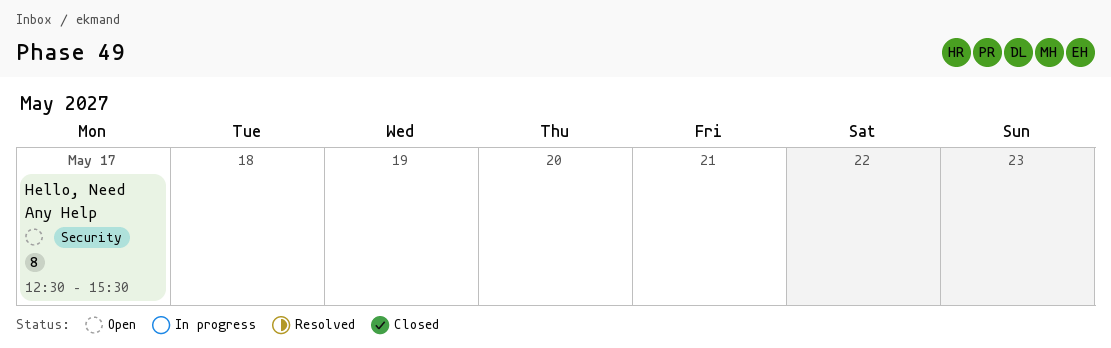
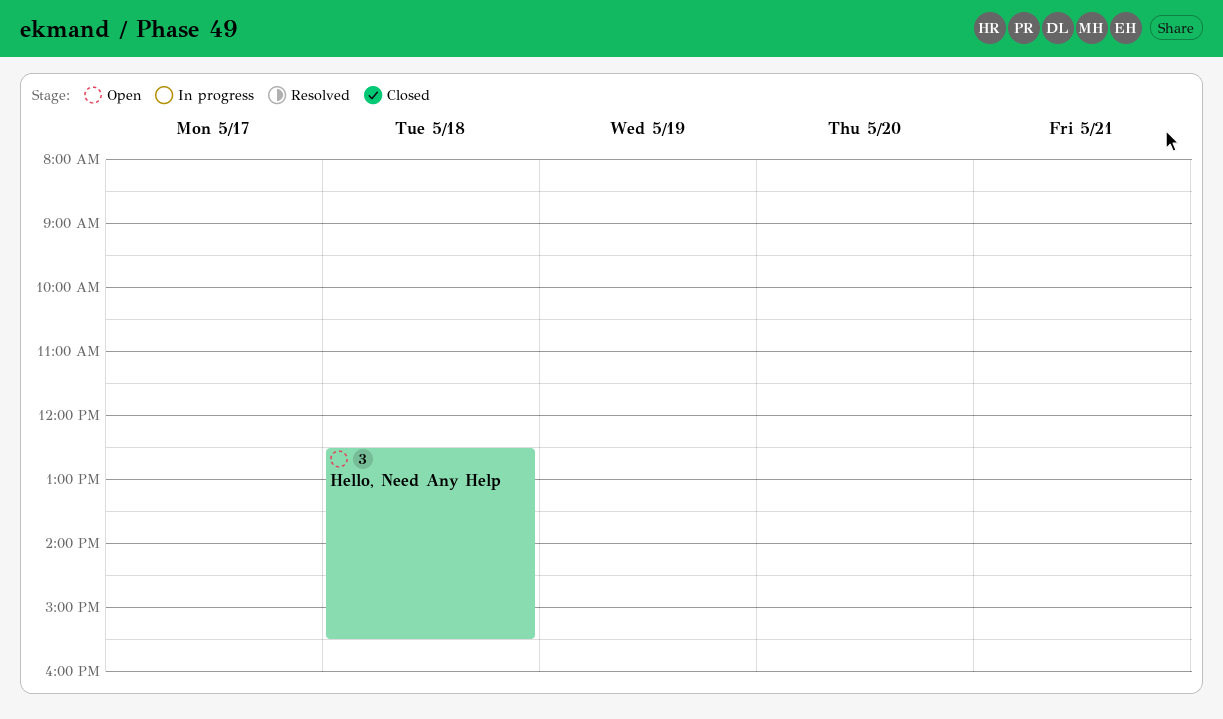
Hello, Need Any Help, estimate: 8 -> 3
Hello, Need Any Help, day: May 17 -> May 18

